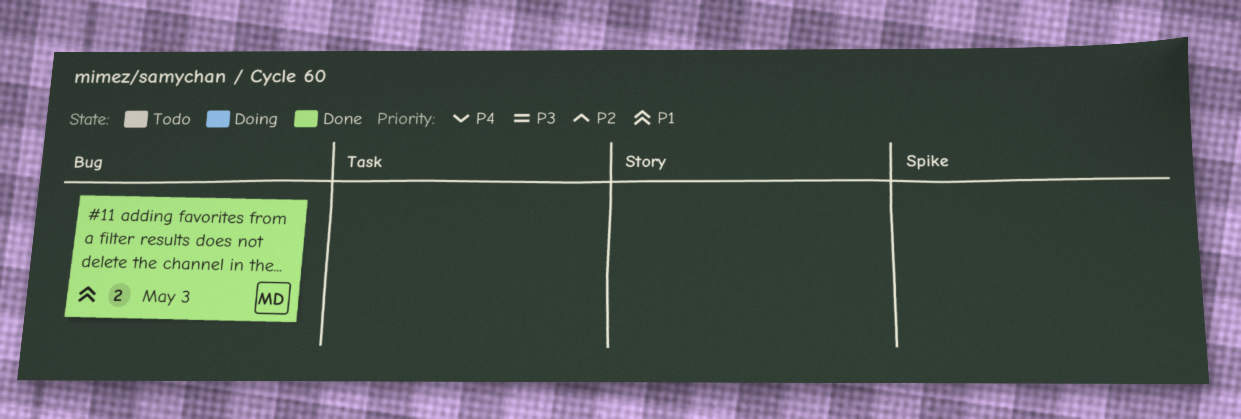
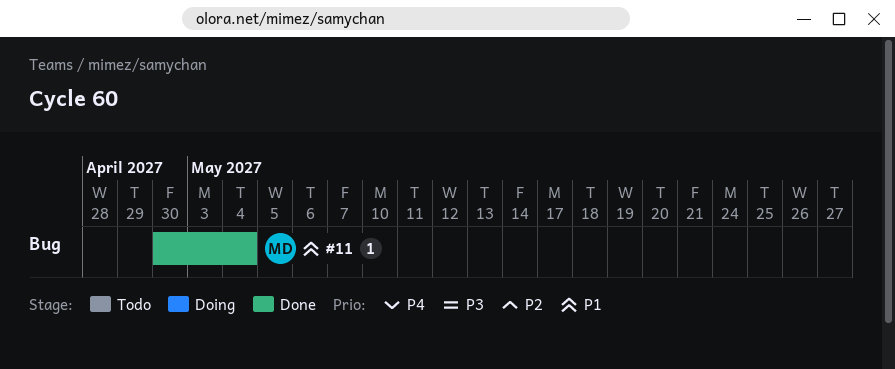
#11, estimate: 2 -> 1
#11, due: May 3 -> May 4

